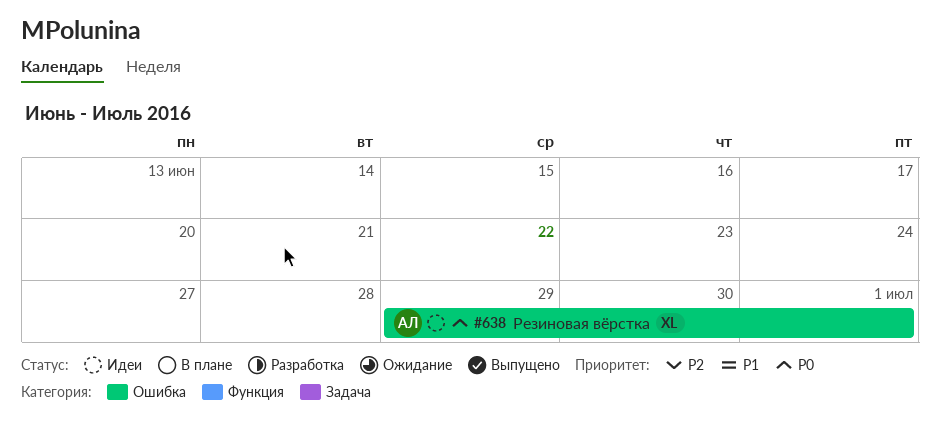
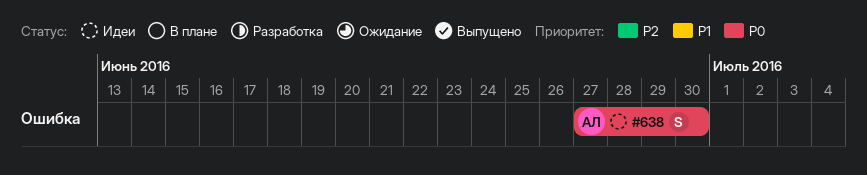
#638, estimate: XL -> S
#638, start: Jun 29 -> Jun 27
#638, due: Jul 1 -> Jun 30

